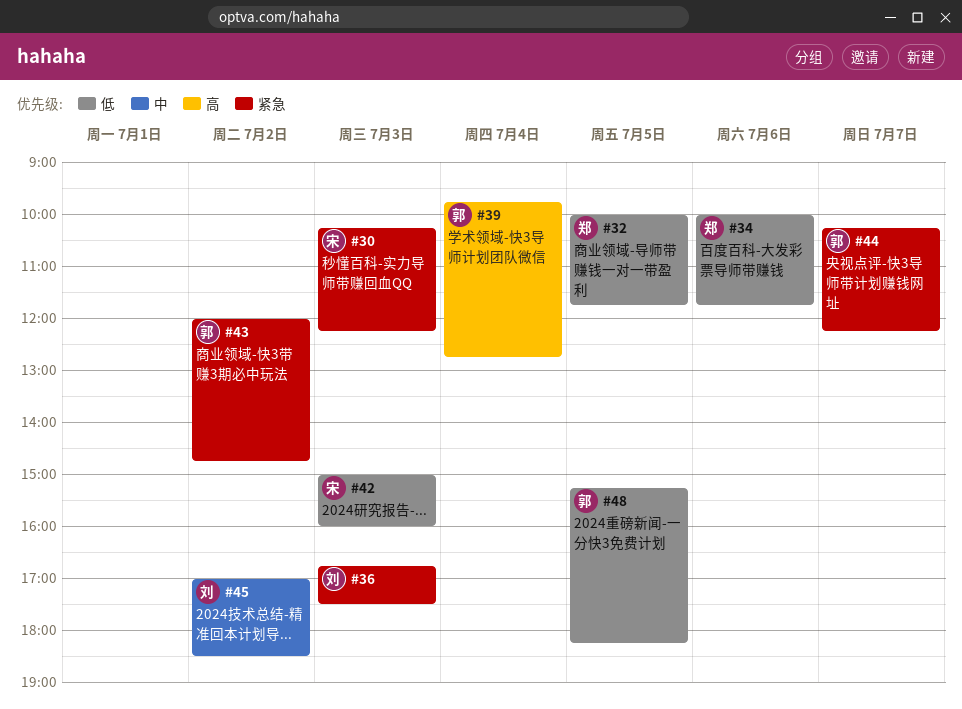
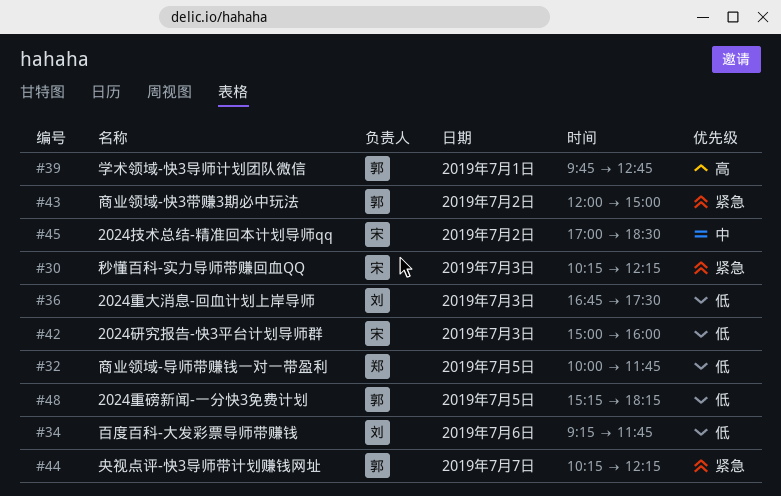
#34, owner: 郑 -> 刘
#34, begins: 10:00 -> 09:15
#36, priority: 紧急 -> 低
#39, day: Jul 4 -> Jul 1
#43, ends: 14:45 -> 15:00
#45, owner: 刘 -> 宋

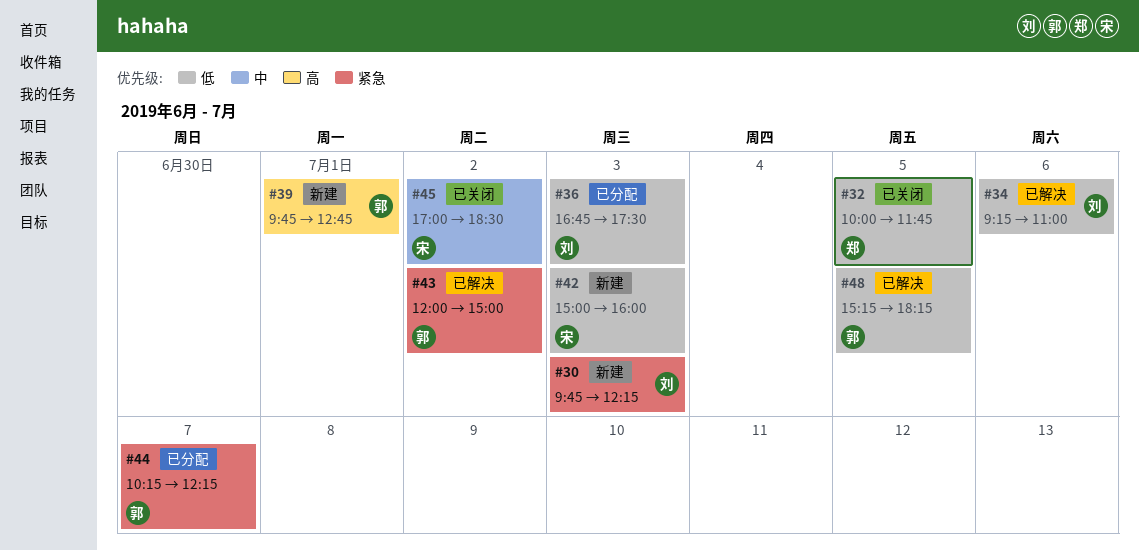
#30, owner: 宋 -> 刘
#30, begins: 10:15 -> 09:45
#34, ends: 11:45 -> 11:00

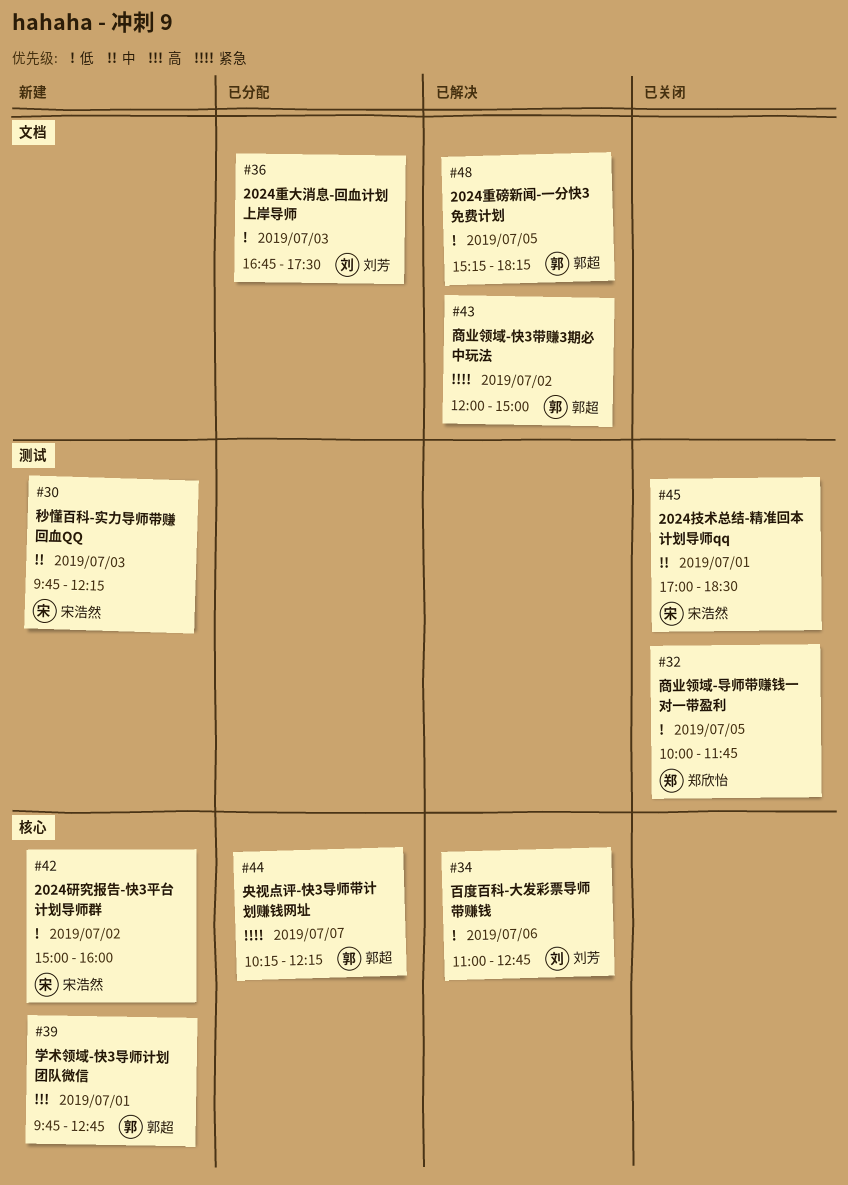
#30, owner: 刘芳 -> 宋浩然
#30, priority: 紧急 -> 中
#34, begins: 09:15 -> 11:00
#34, ends: 11:00 -> 12:45
#42, day: Jul 3 -> Jul 2
#45, day: Jul 2 -> Jul 1

